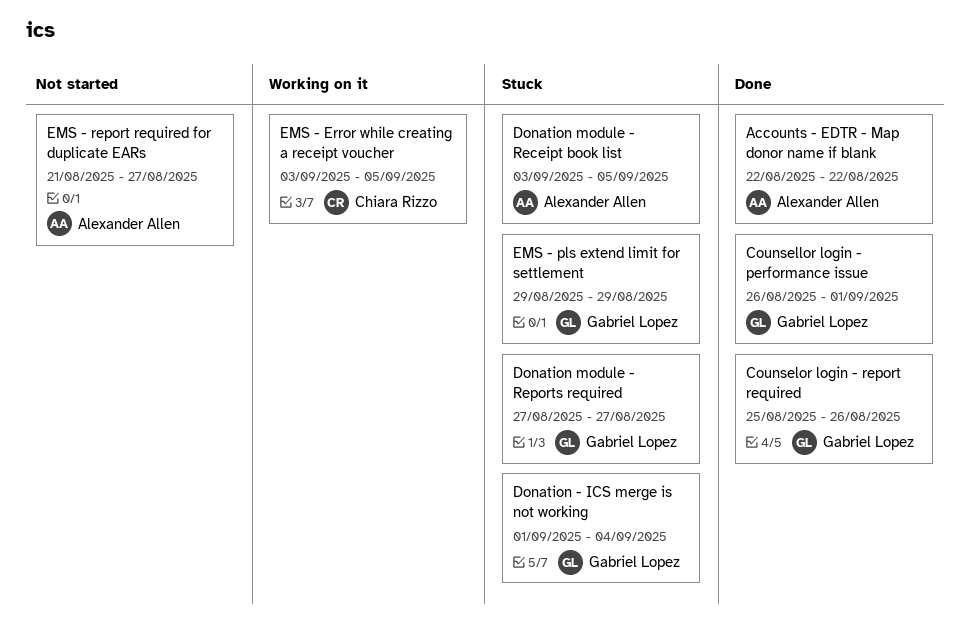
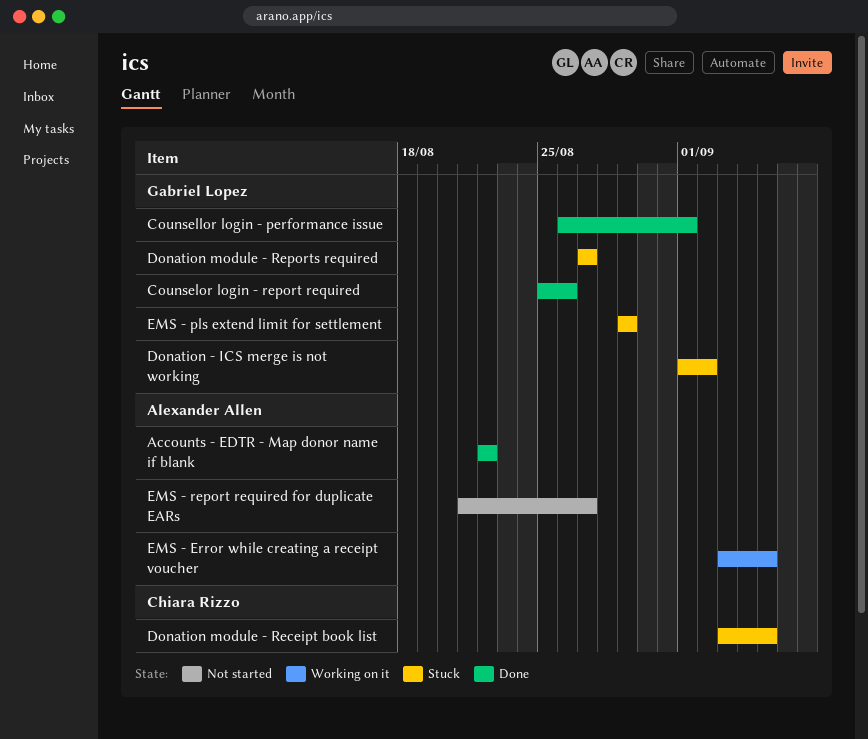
Donation - ICS merge is not working, due: Sep 4 -> Sep 2
Donation module - Receipt book list, owner: Alexander Allen -> Chiara Rizzo
EMS - Error while creating a receipt voucher, owner: Chiara Rizzo -> Alexander Allen

